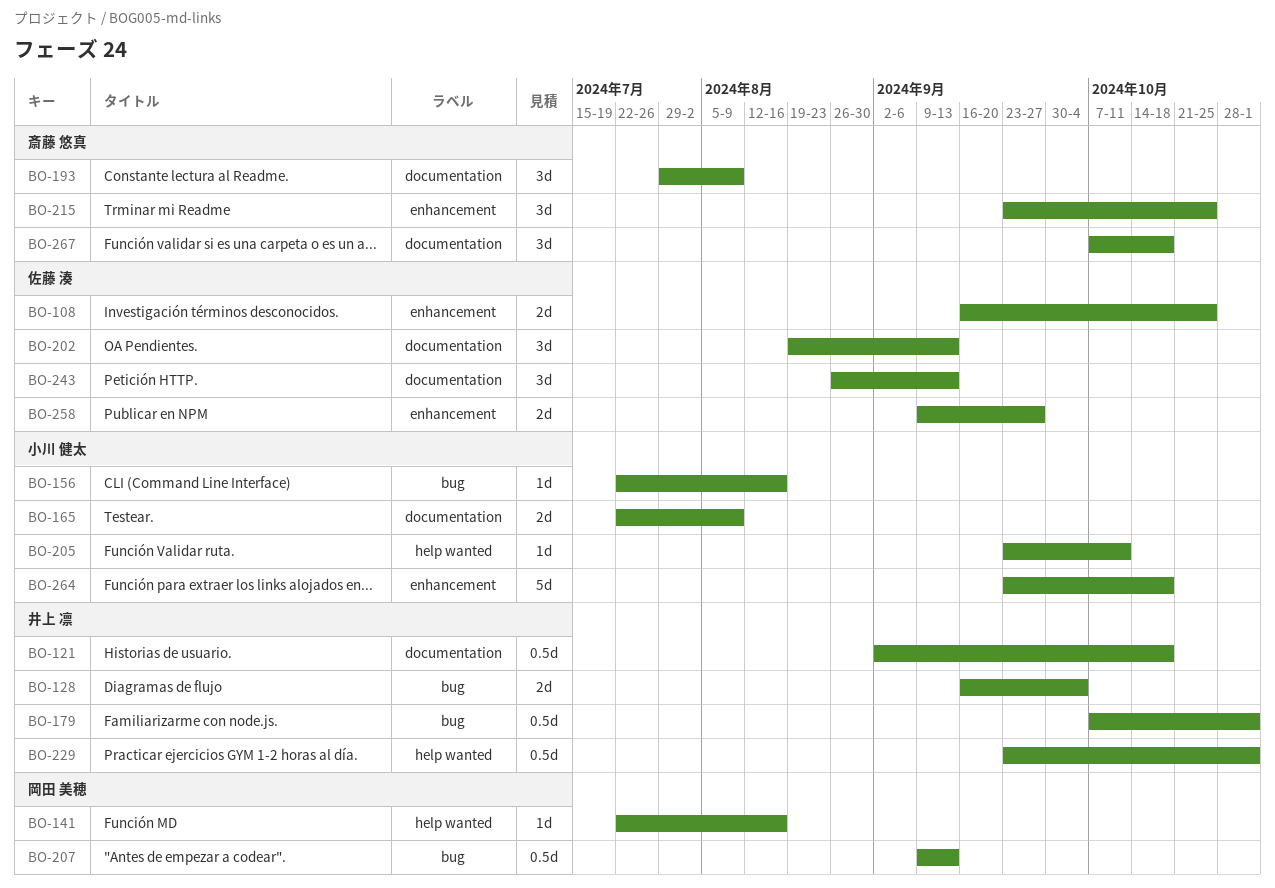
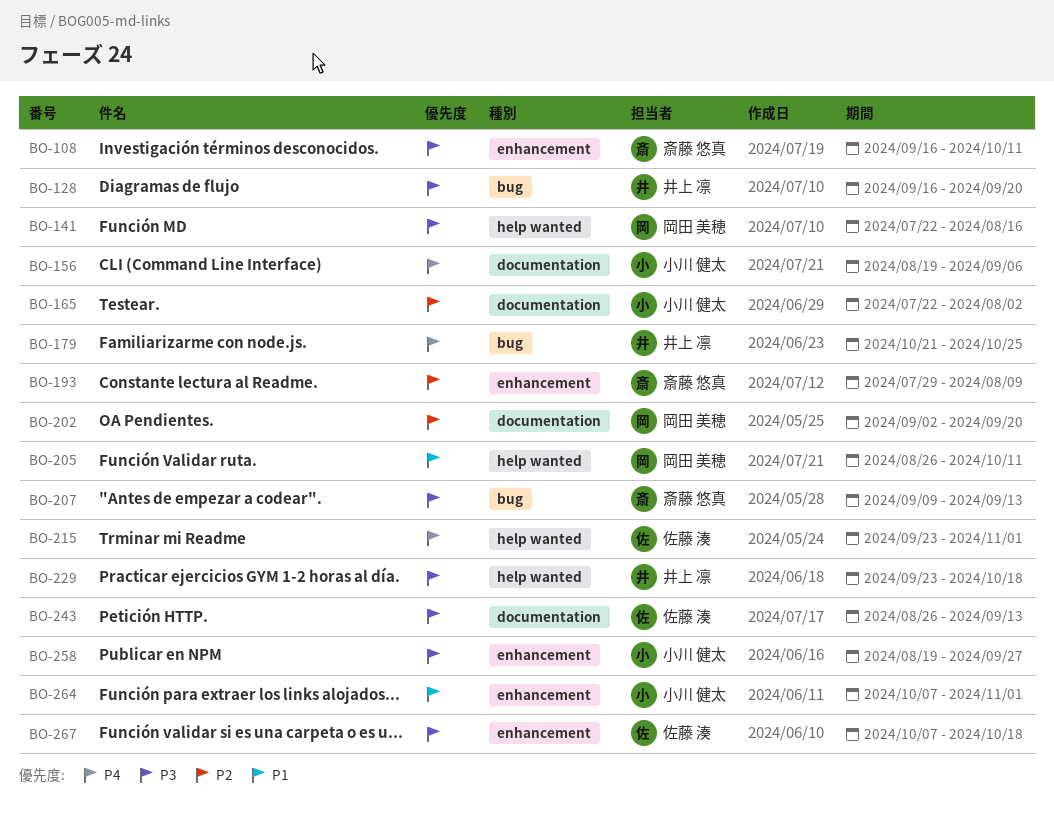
BO-108, owner: 佐藤 湊 -> 斎藤 悠真
BO-108, due: Oct 25 -> Oct 11
BO-121: present -> none
BO-128, due: Oct 4 -> Sep 20
BO-156, label: bug -> documentation
BO-156, start: Jul 22 -> Aug 19
BO-156, due: Aug 16 -> Sep 6
BO-165, due: Aug 9 -> Aug 2
BO-179, start: Oct 7 -> Oct 21
BO-179, due: Nov 1 -> Oct 25
BO-193, label: documentation -> enhancement
BO-202, owner: 佐藤 湊 -> 岡田 美穂
BO-202, start: Aug 19 -> Sep 2
BO-202, due: Sep 13 -> Sep 20
BO-205, owner: 小川 健太 -> 岡田 美穂
BO-205, start: Sep 23 -> Aug 26
BO-207, owner: 岡田 美穂 -> 斎藤 悠真
BO-215, owner: 斎藤 悠真 -> 佐藤 湊
BO-215, label: enhancement -> help wanted
BO-215, due: Oct 25 -> Nov 1
BO-229, due: Nov 1 -> Oct 18
BO-258, owner: 佐藤 湊 -> 小川 健太
BO-258, start: Sep 9 -> Aug 19
BO-264, start: Sep 23 -> Oct 7
BO-264, due: Oct 18 -> Nov 1
BO-267, owner: 斎藤 悠真 -> 佐藤 湊
BO-267, label: documentation -> enhancement

